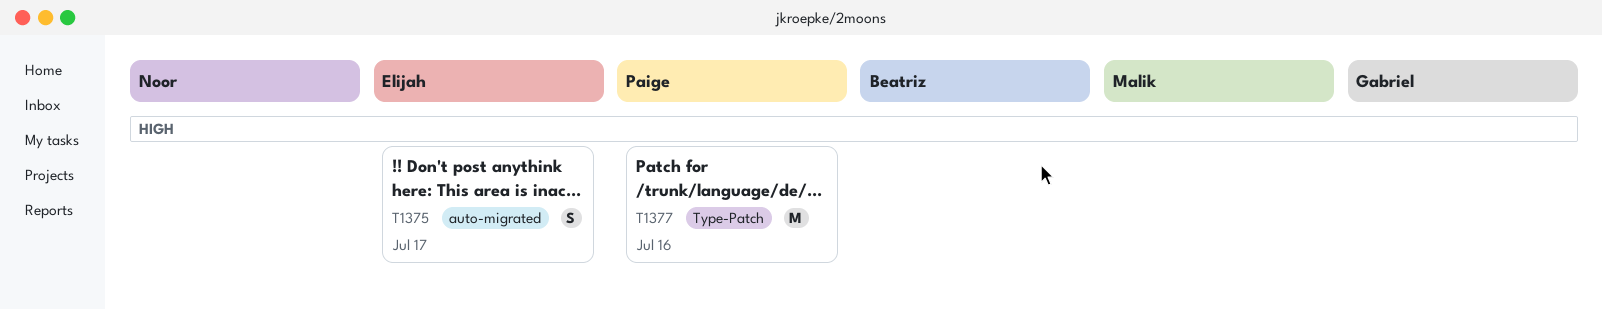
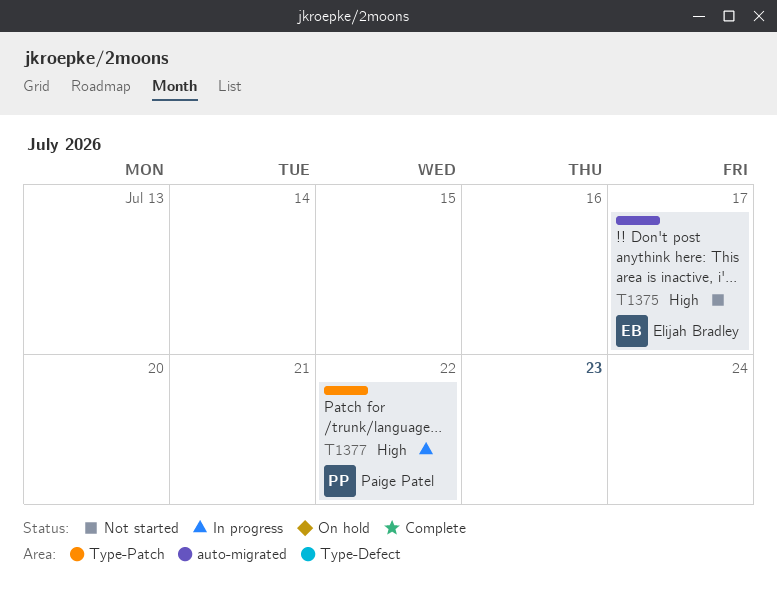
T1377, due: Jul 16 -> Jul 22

